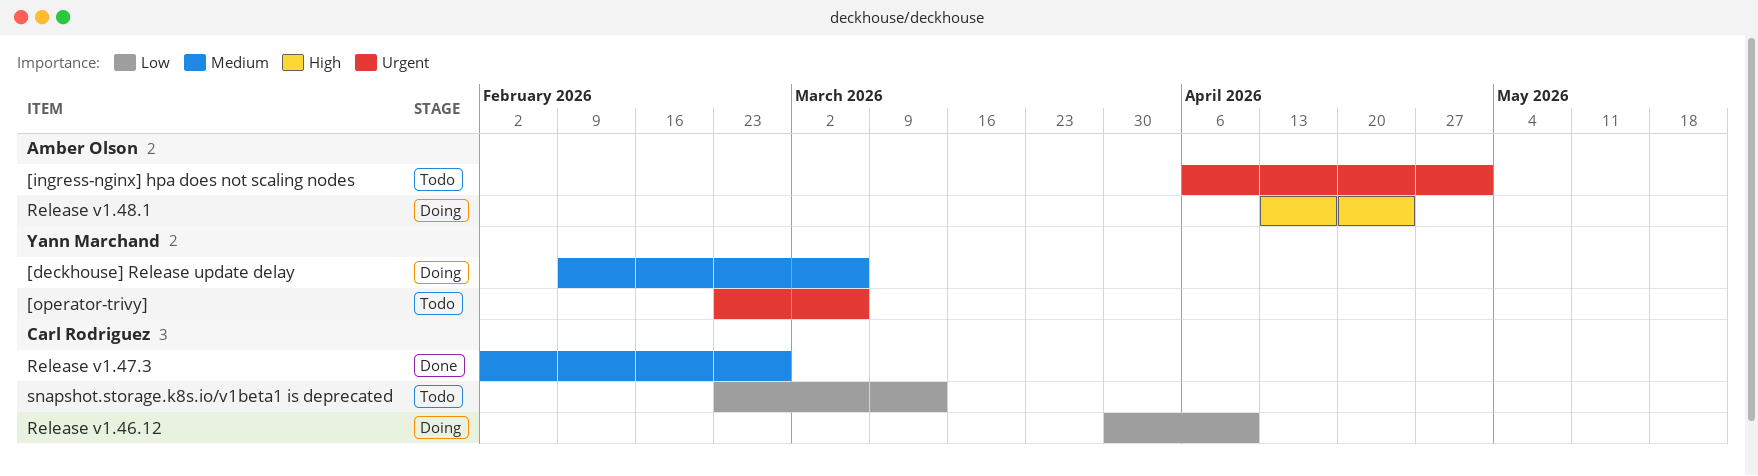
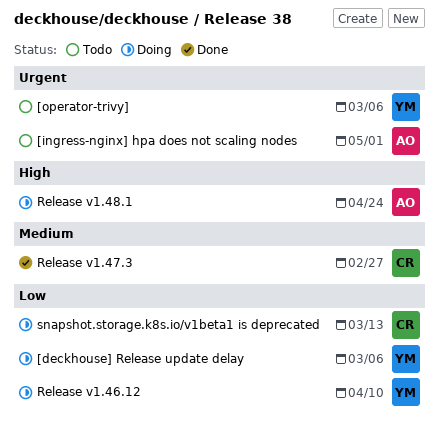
[deckhouse] Release update delay, priority: Medium -> Low
Release v1.46.12, owner: Carl Rodriguez -> Yann Marchand
snapshot.storage.k8s.io/v1beta1 is deprecated, status: Todo -> Doing

